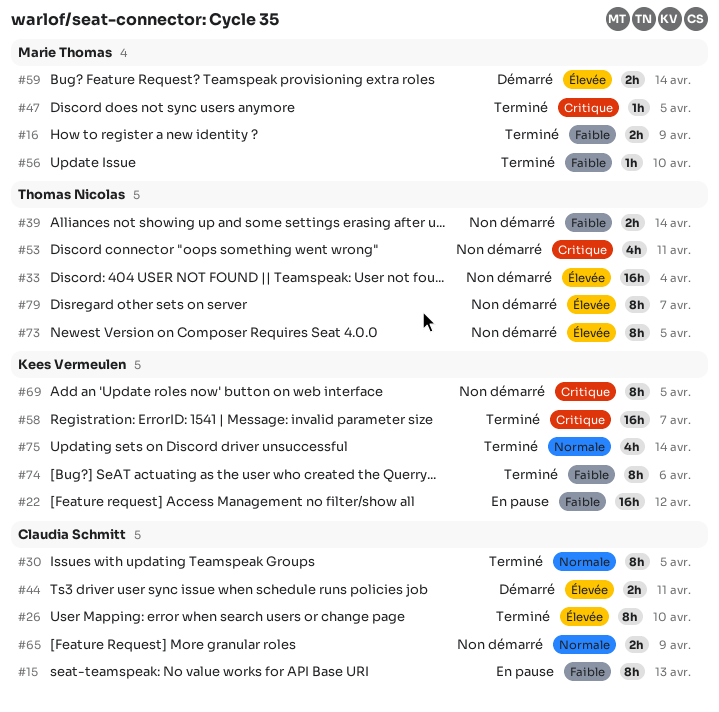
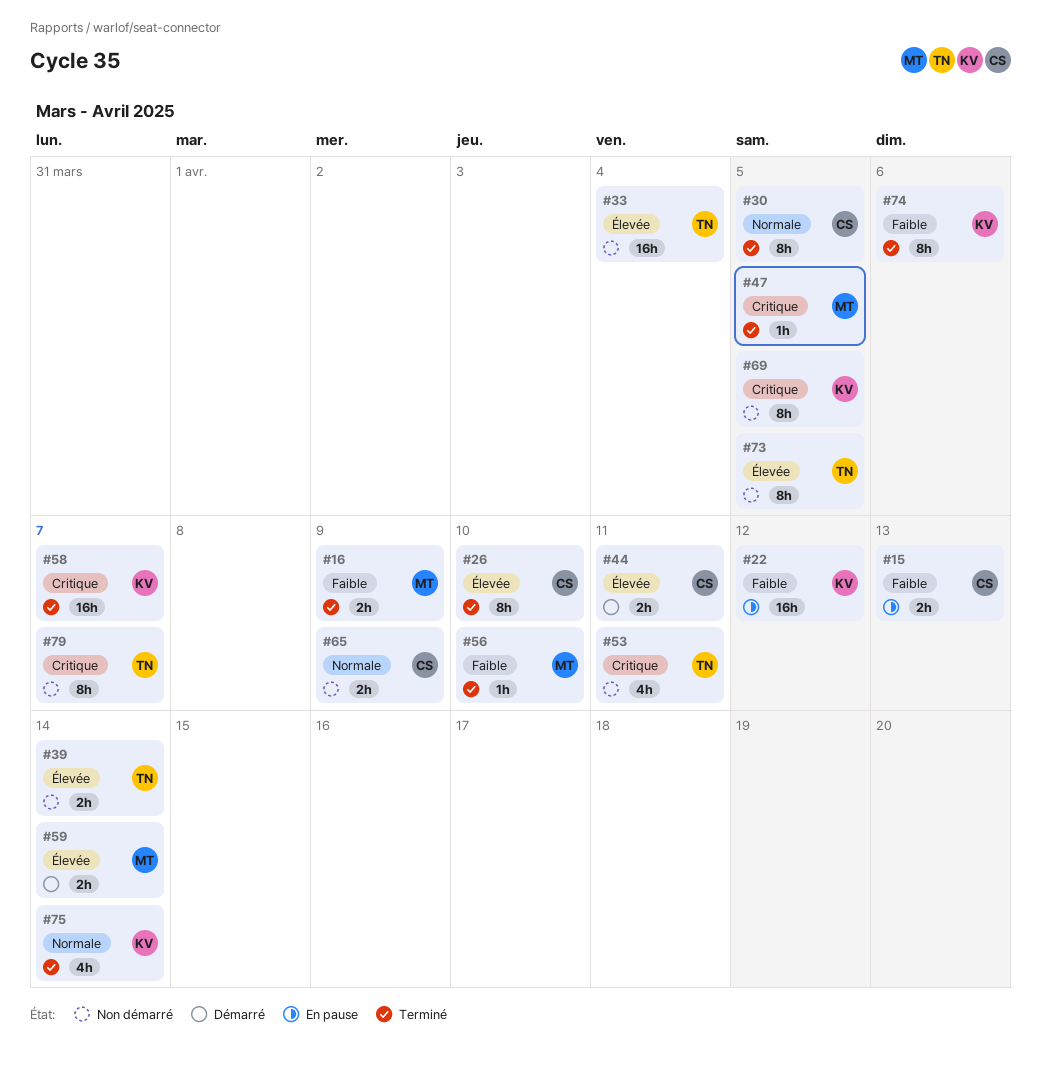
#15, estimate: 8h -> 2h
#39, priority: Faible -> Élevée
#79, priority: Élevée -> Critique

